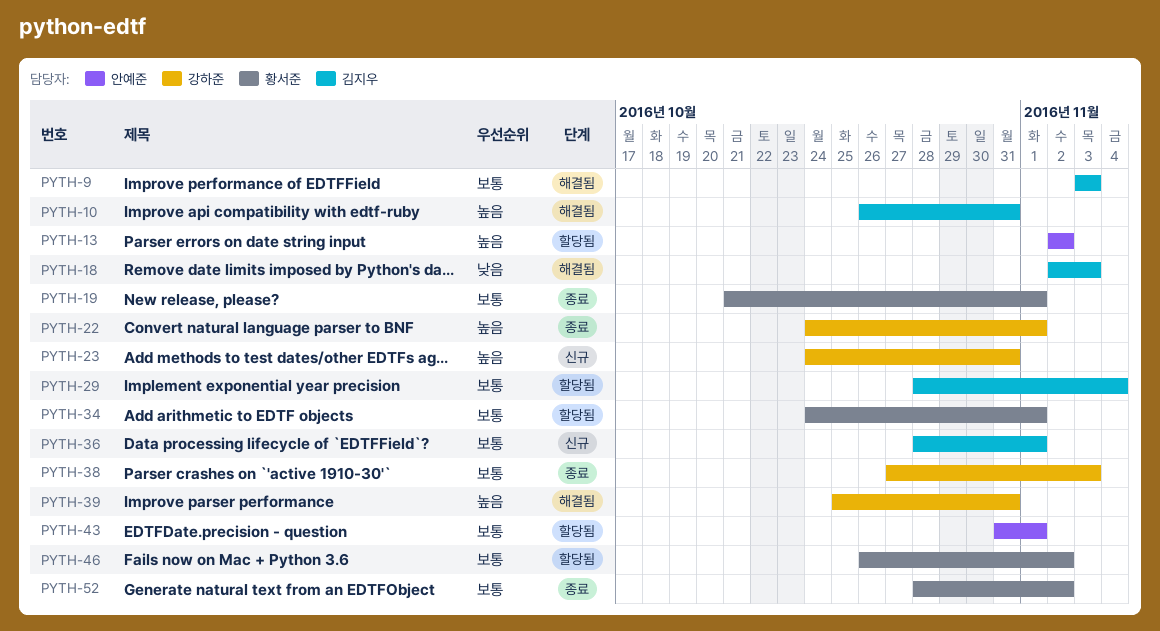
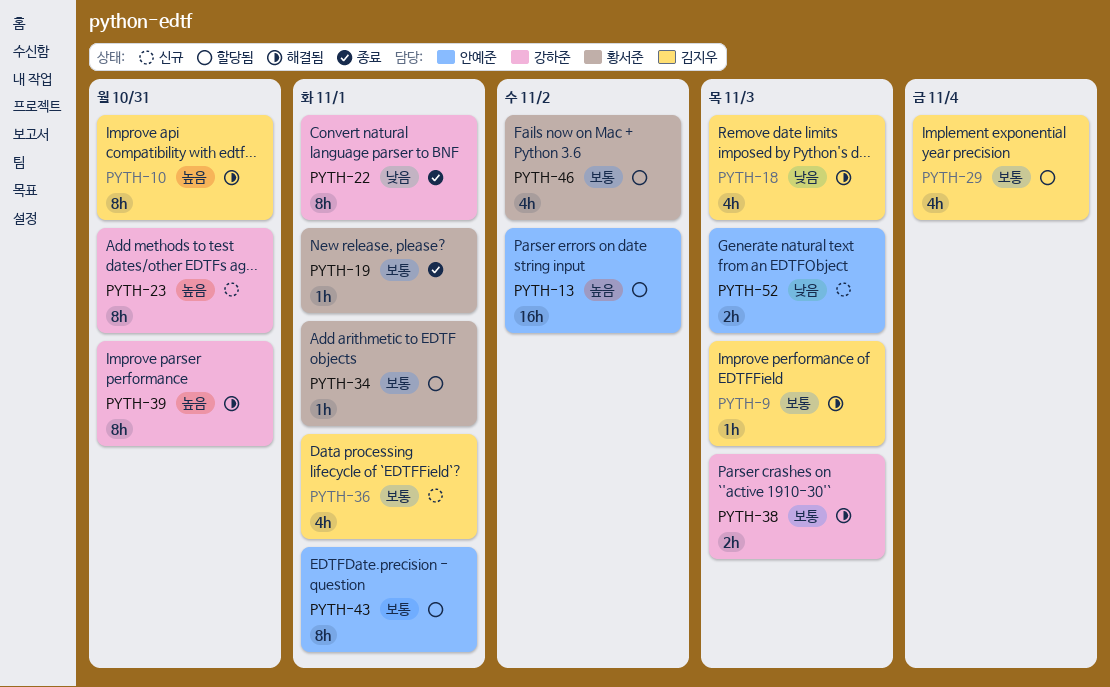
PYTH-22, priority: 높음 -> 낮음
PYTH-38, status: 종료 -> 해결됨
PYTH-52, status: 종료 -> 신규
PYTH-52, owner: 황서준 -> 안예준
PYTH-52, priority: 보통 -> 낮음
PYTH-52, due: Nov 2 -> Nov 3

